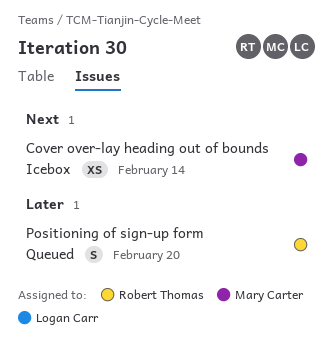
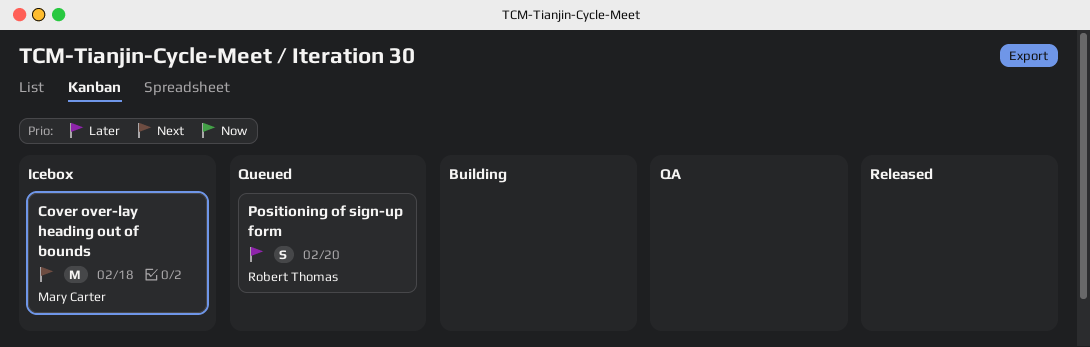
Cover over-lay heading out of bounds, estimate: XS -> M
Cover over-lay heading out of bounds, due: Feb 14 -> Feb 18

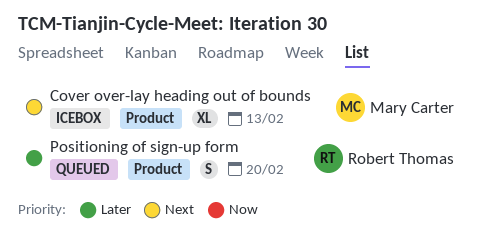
Cover over-lay heading out of bounds, estimate: M -> XL
Cover over-lay heading out of bounds, due: Feb 18 -> Feb 13

